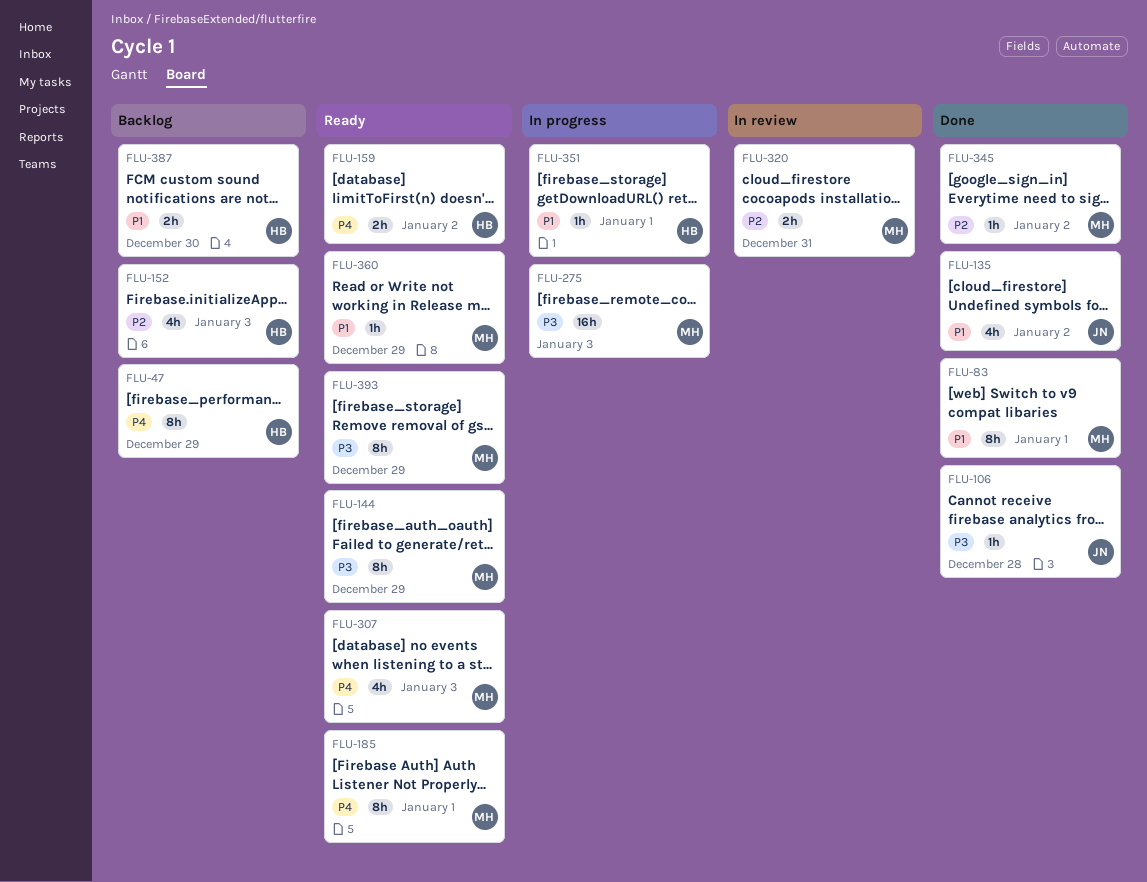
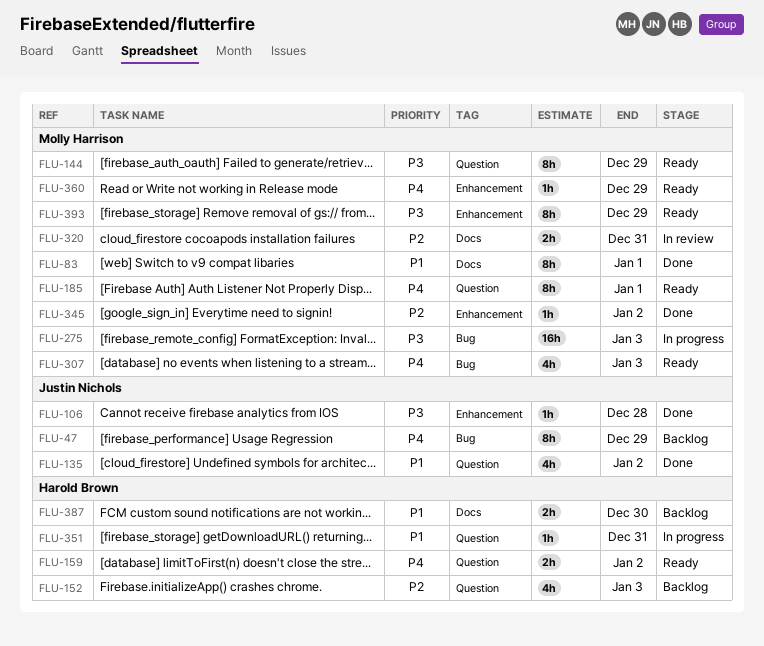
FLU-47, owner: Harold Brown -> Justin Nichols
FLU-351, due: Jan 1 -> Dec 31
FLU-360, priority: P1 -> P4

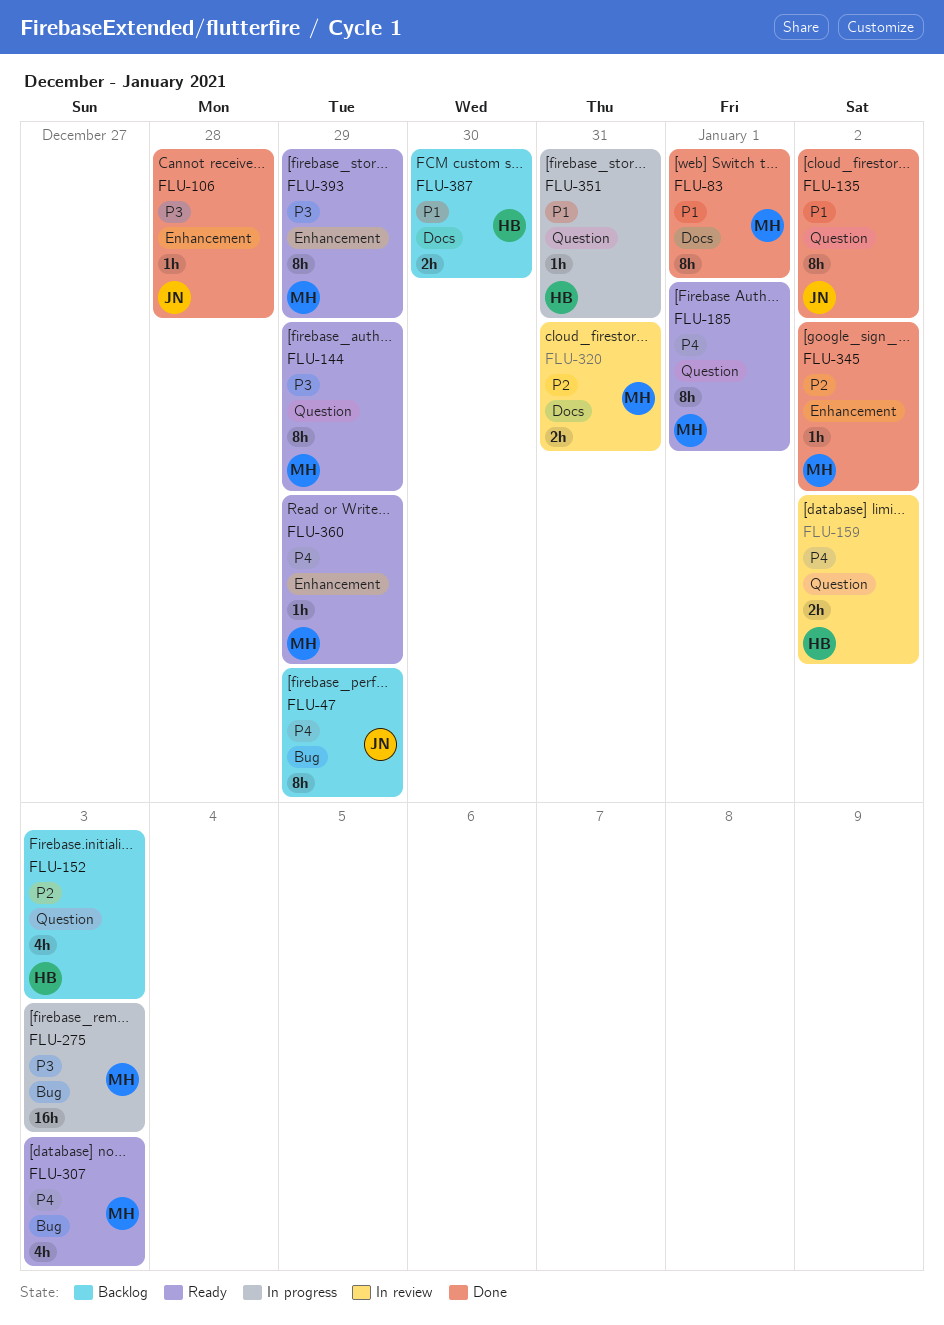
FLU-135, estimate: 4h -> 8h
FLU-159, status: Ready -> In review

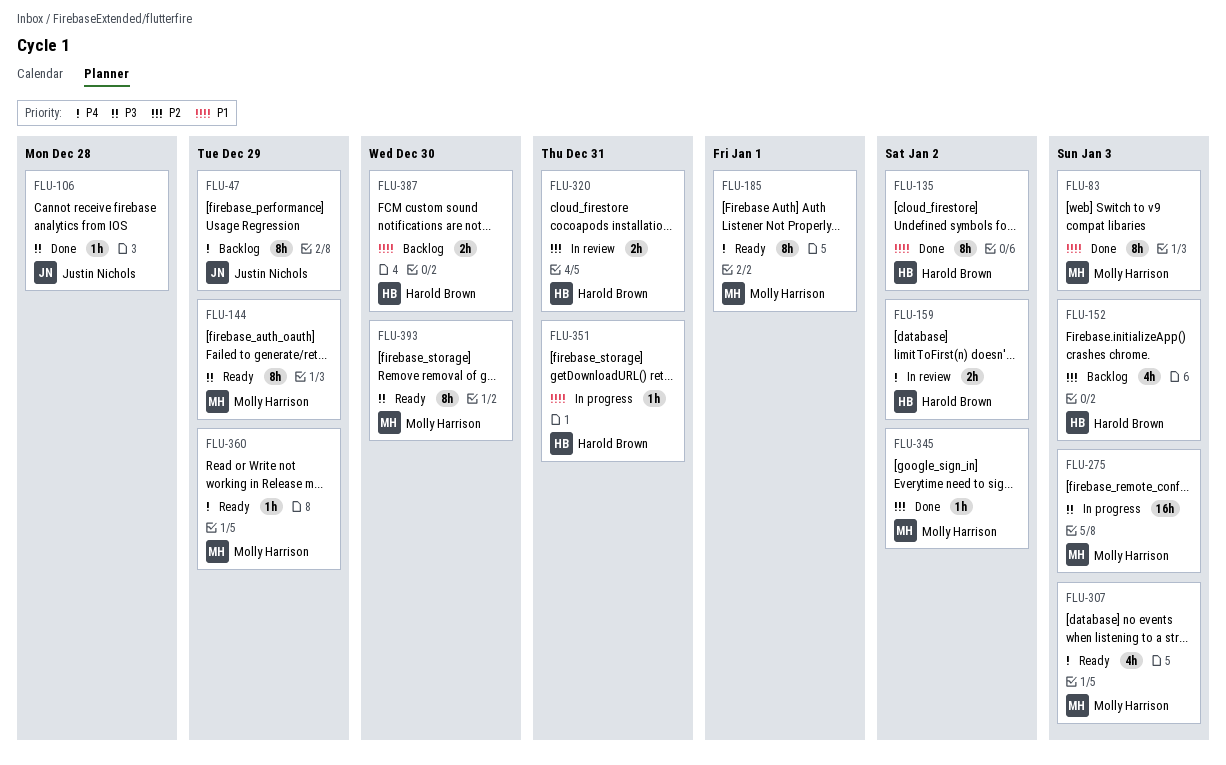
FLU-83, due: Jan 1 -> Jan 3
FLU-135, owner: Justin Nichols -> Harold Brown
FLU-320, owner: Molly Harrison -> Harold Brown
FLU-393, due: Dec 29 -> Dec 30

